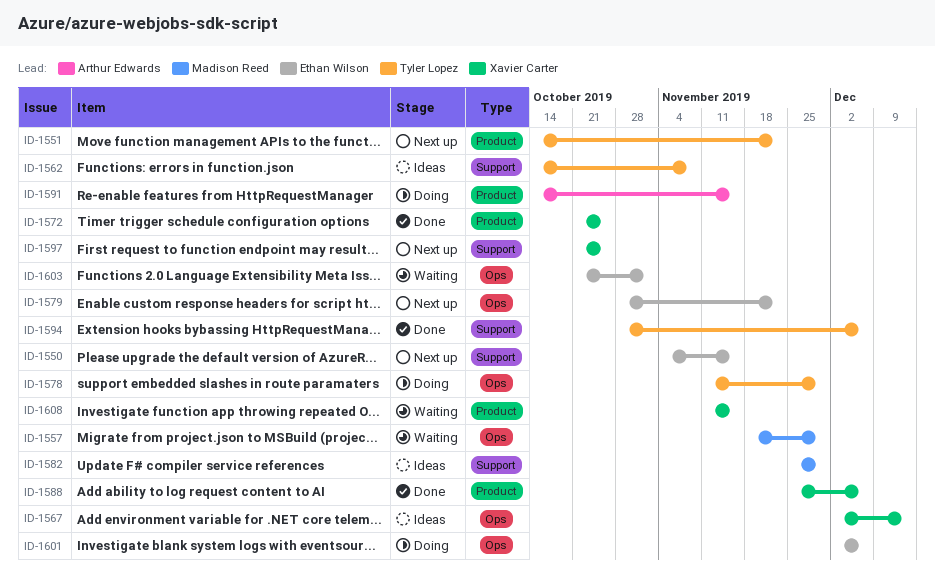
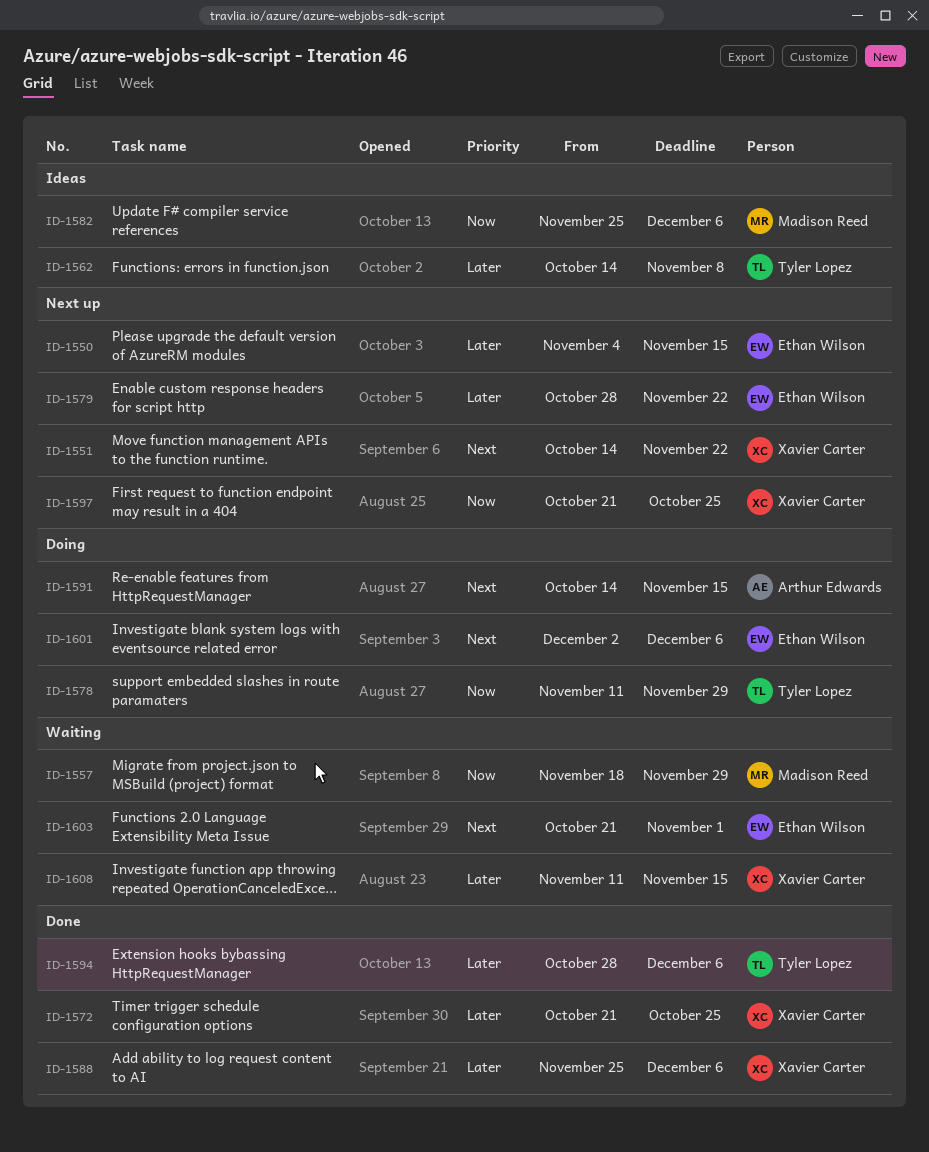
ID-1551, owner: Tyler Lopez -> Xavier Carter
ID-1567: present -> none
ID-1582, due: Nov 29 -> Dec 6

